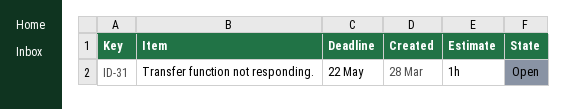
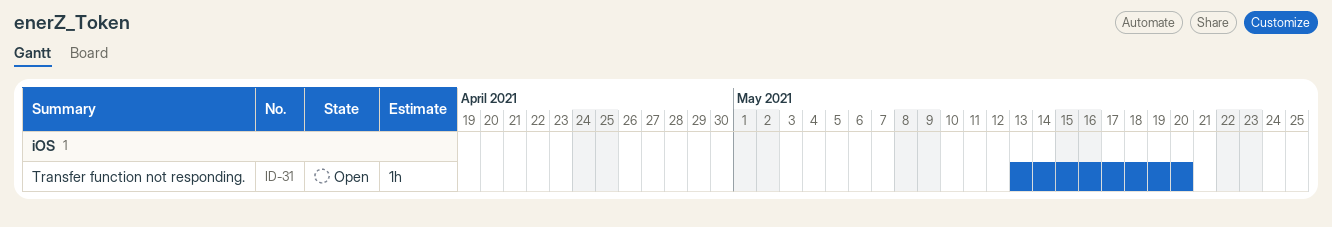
ID-31, due: May 22 -> May 20

